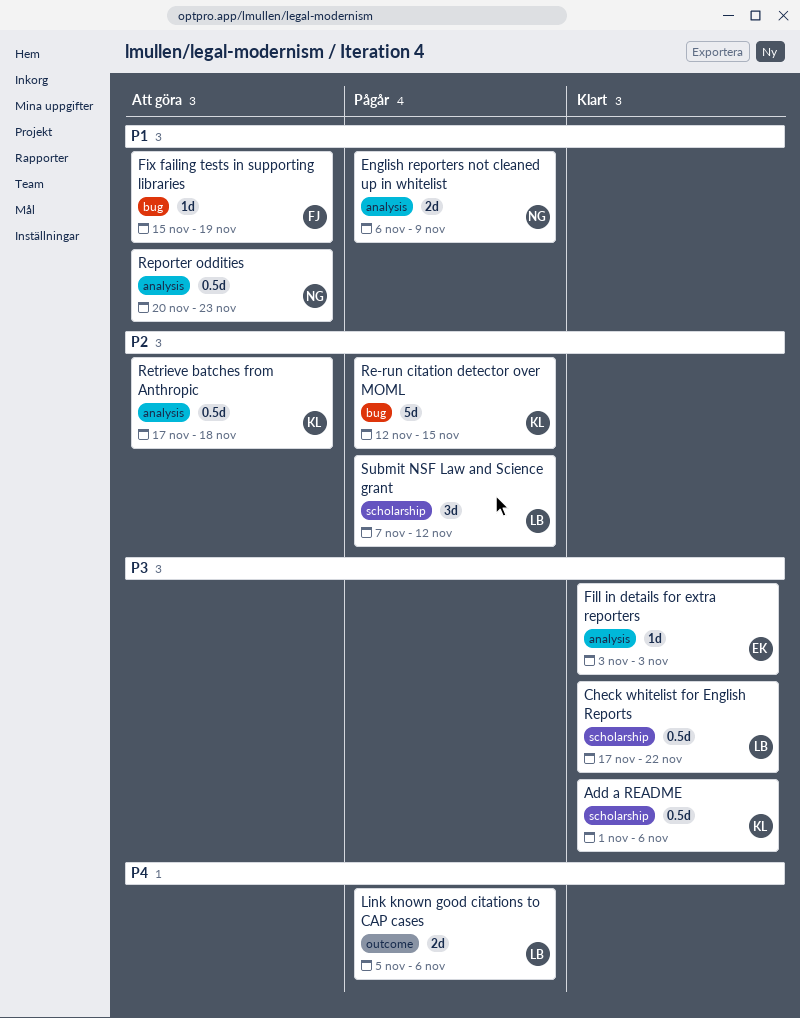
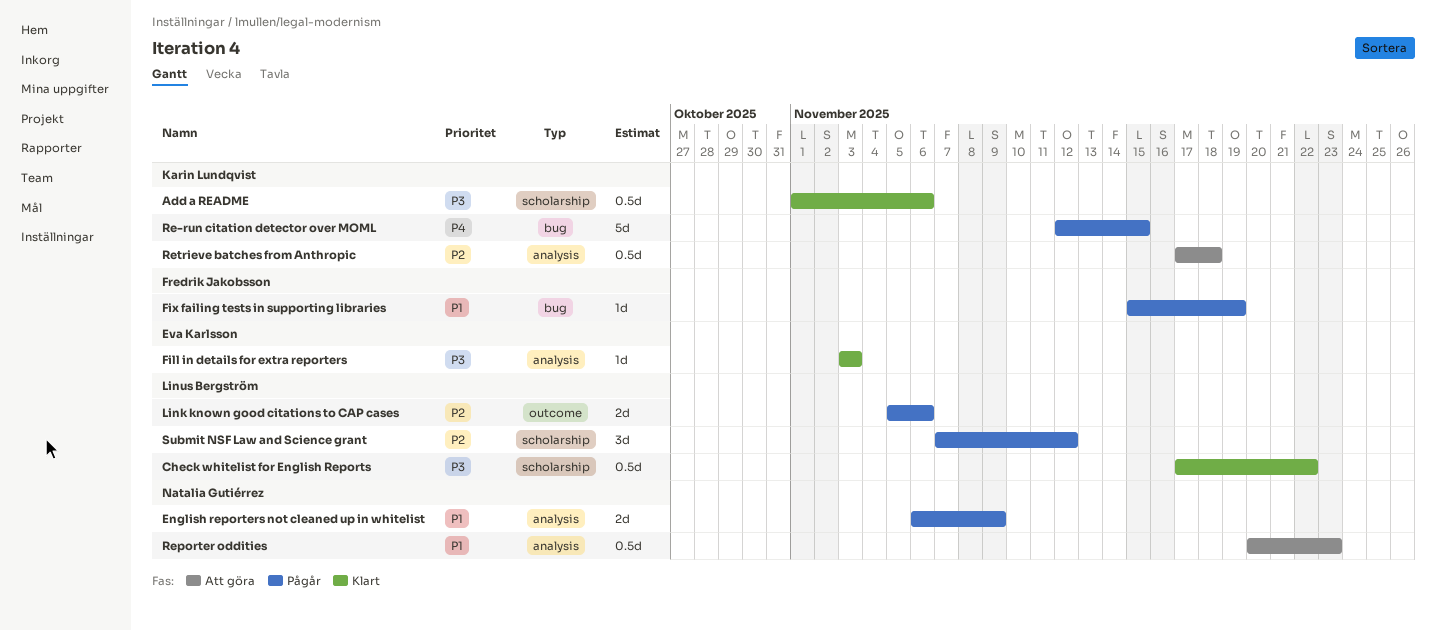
Fix failing tests in supporting libraries, status: Att göra -> Pågår
Link known good citations to CAP cases, priority: P4 -> P2
Re-run citation detector over MOML, priority: P2 -> P4

